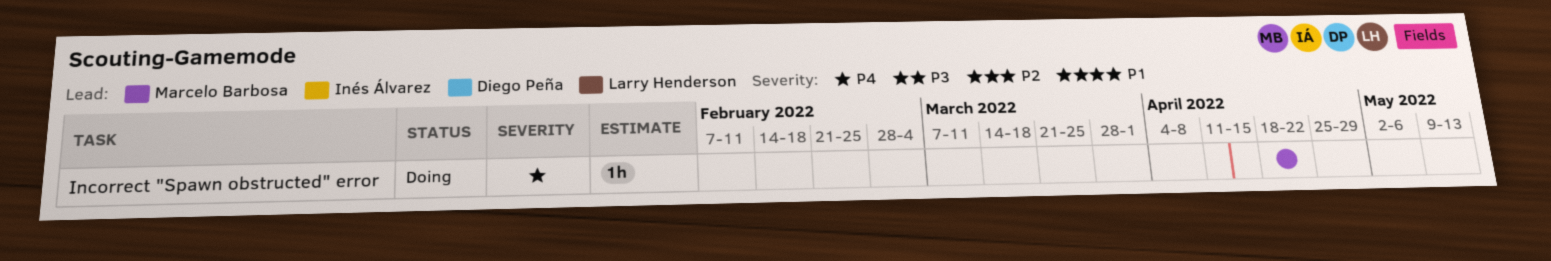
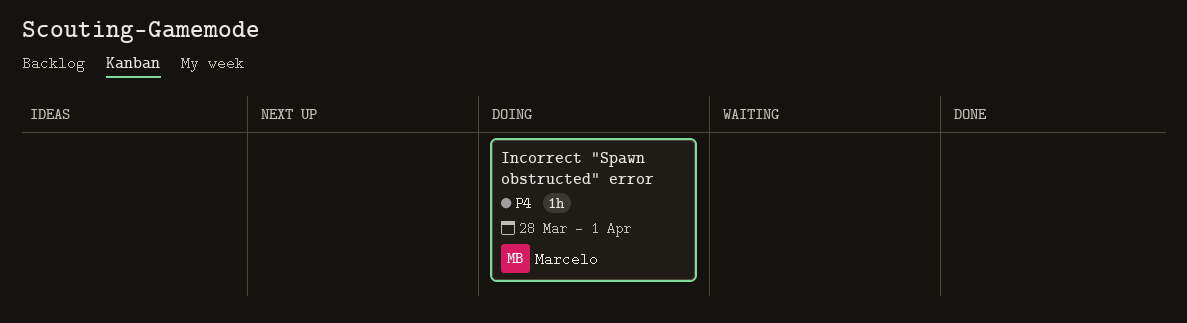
Incorrect "Spawn obstructed" error, start: Apr 18 -> Mar 28
Incorrect "Spawn obstructed" error, due: Apr 22 -> Apr 1

